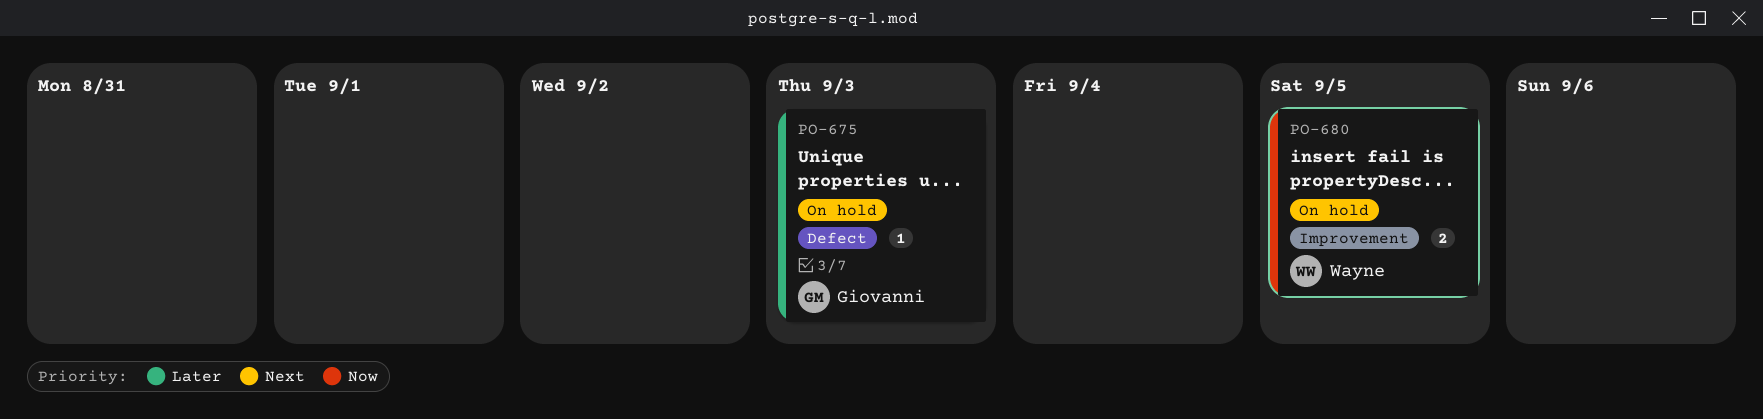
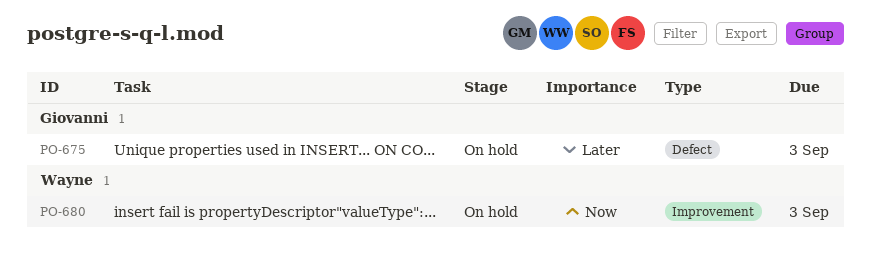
PO-680, due: Sep 5 -> Sep 3

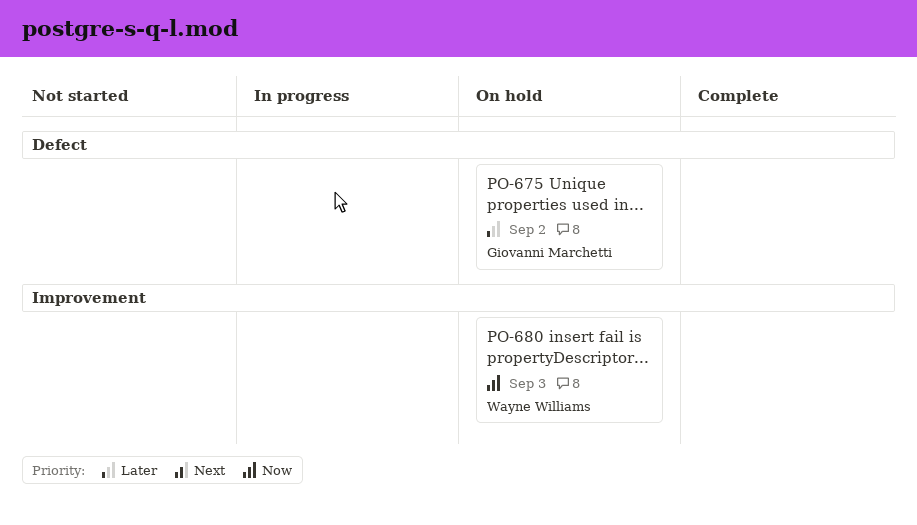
PO-675, due: Sep 3 -> Sep 2

